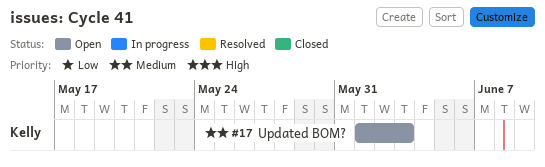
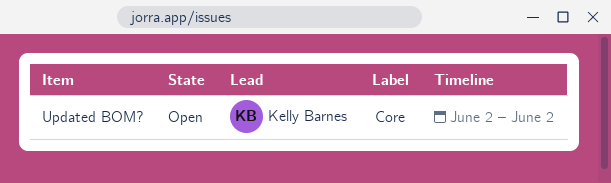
Updated BOM?, start: Jun 1 -> Jun 2
Updated BOM?, due: Jun 3 -> Jun 2

